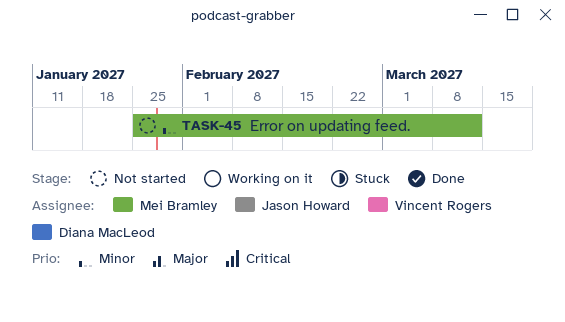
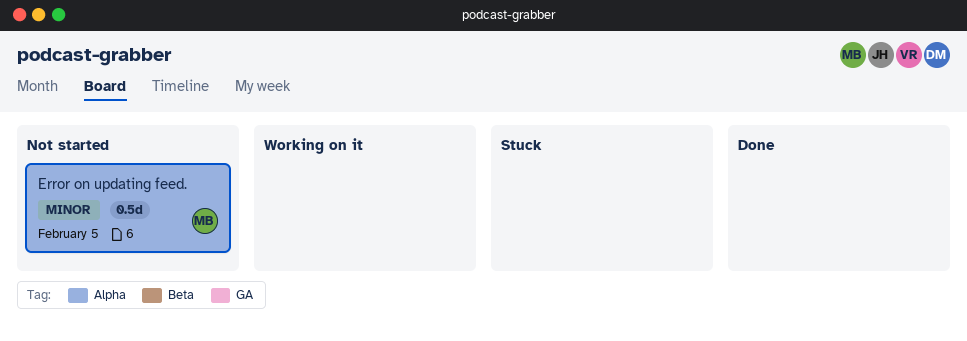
Error on updating feed., due: Mar 12 -> Feb 5

